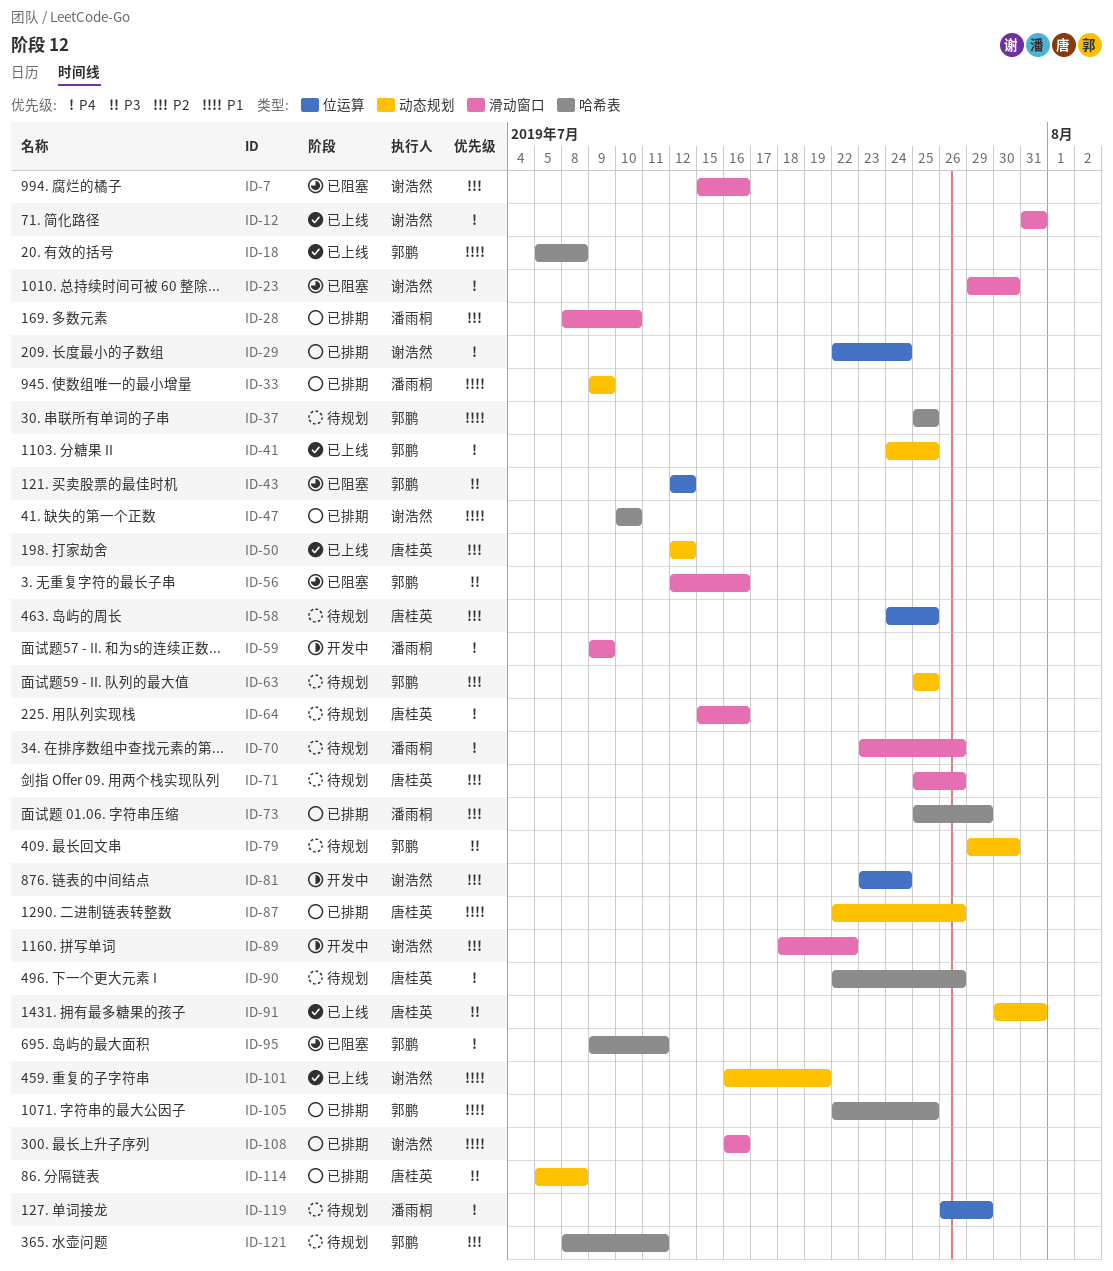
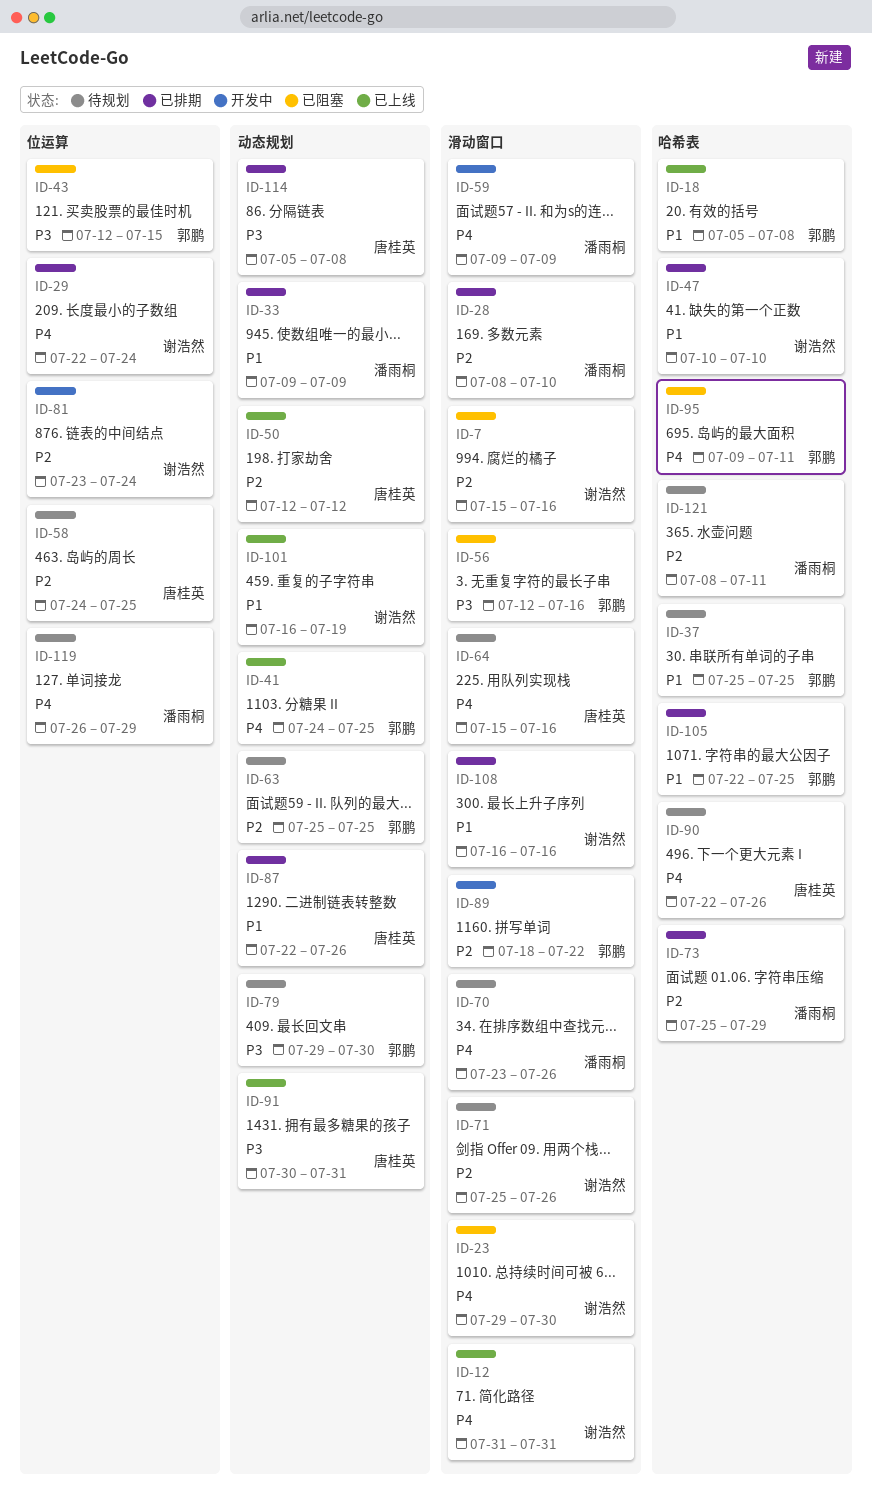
ID-43, due: Jul 12 -> Jul 15
ID-71, owner: 唐桂英 -> 谢浩然
ID-89, owner: 谢浩然 -> 郭鹏
ID-121, owner: 郭鹏 -> 潘雨桐

